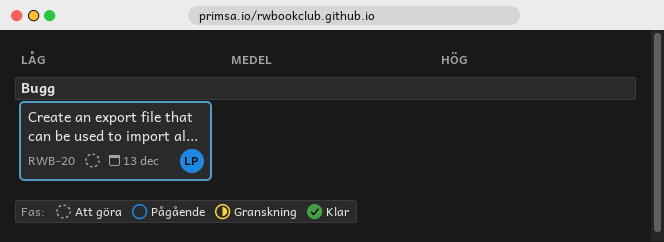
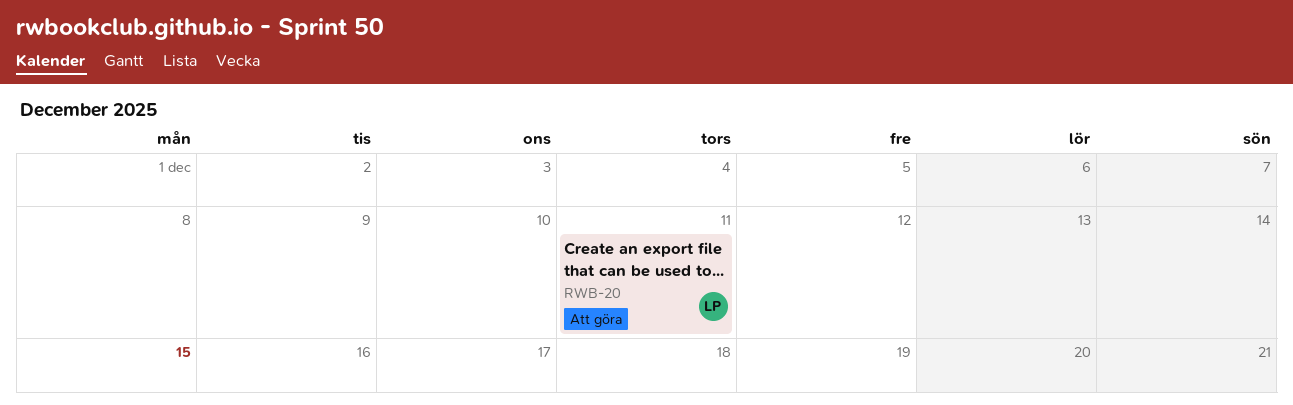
RWB-20, due: Dec 13 -> Dec 11

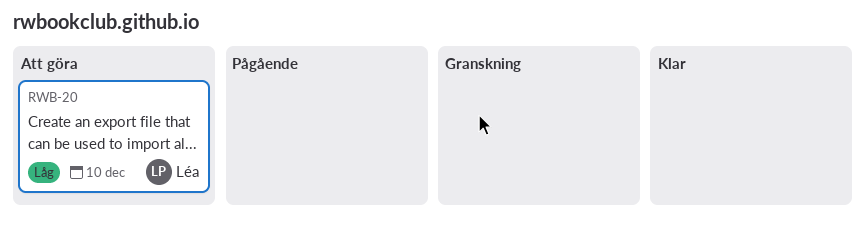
RWB-20, due: Dec 11 -> Dec 10

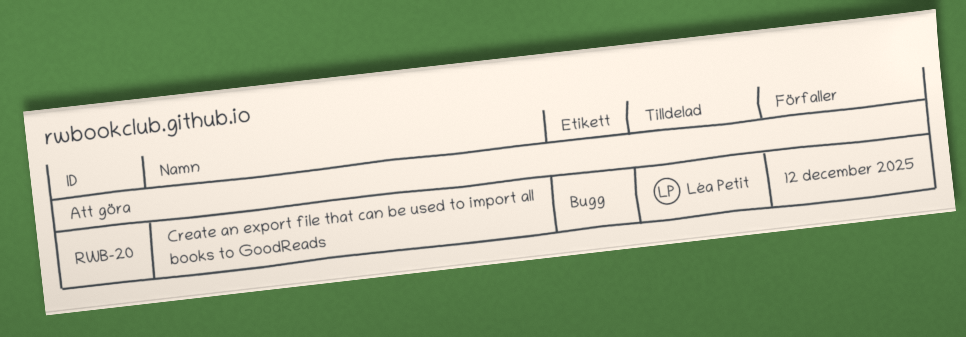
RWB-20, due: Dec 10 -> Dec 12

